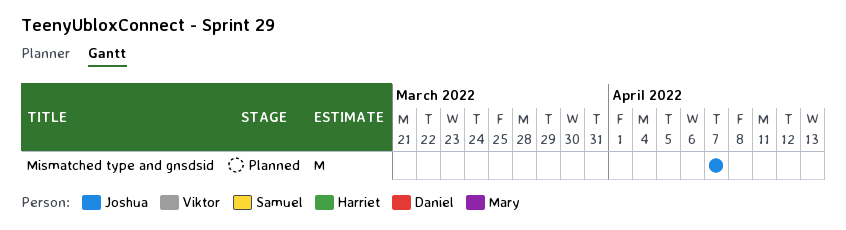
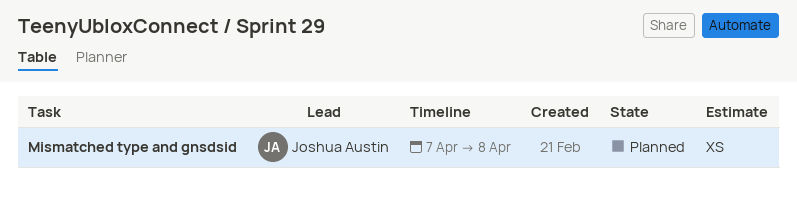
Mismatched type and gnsdsid, estimate: M -> XS
Mismatched type and gnsdsid, due: Apr 7 -> Apr 8

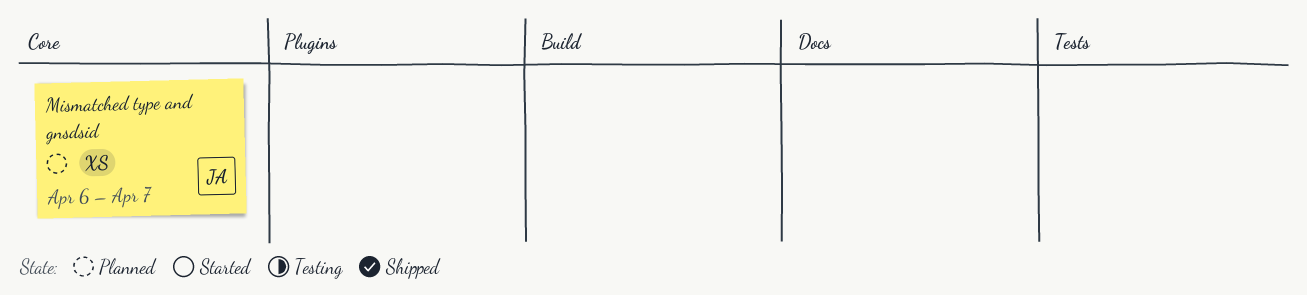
Mismatched type and gnsdsid, start: Apr 7 -> Apr 6
Mismatched type and gnsdsid, due: Apr 8 -> Apr 7

